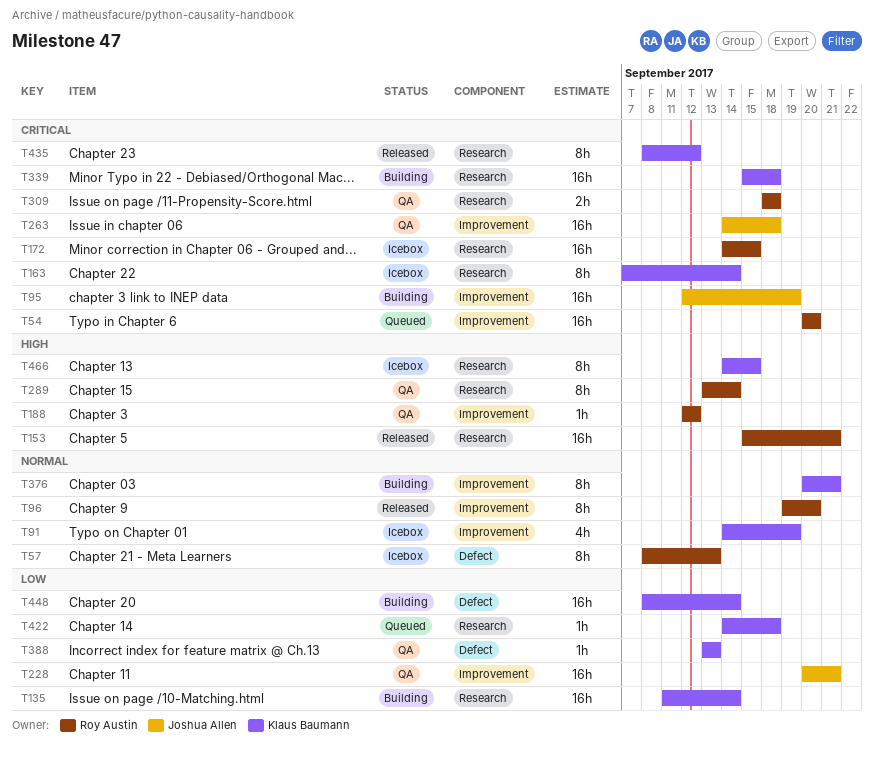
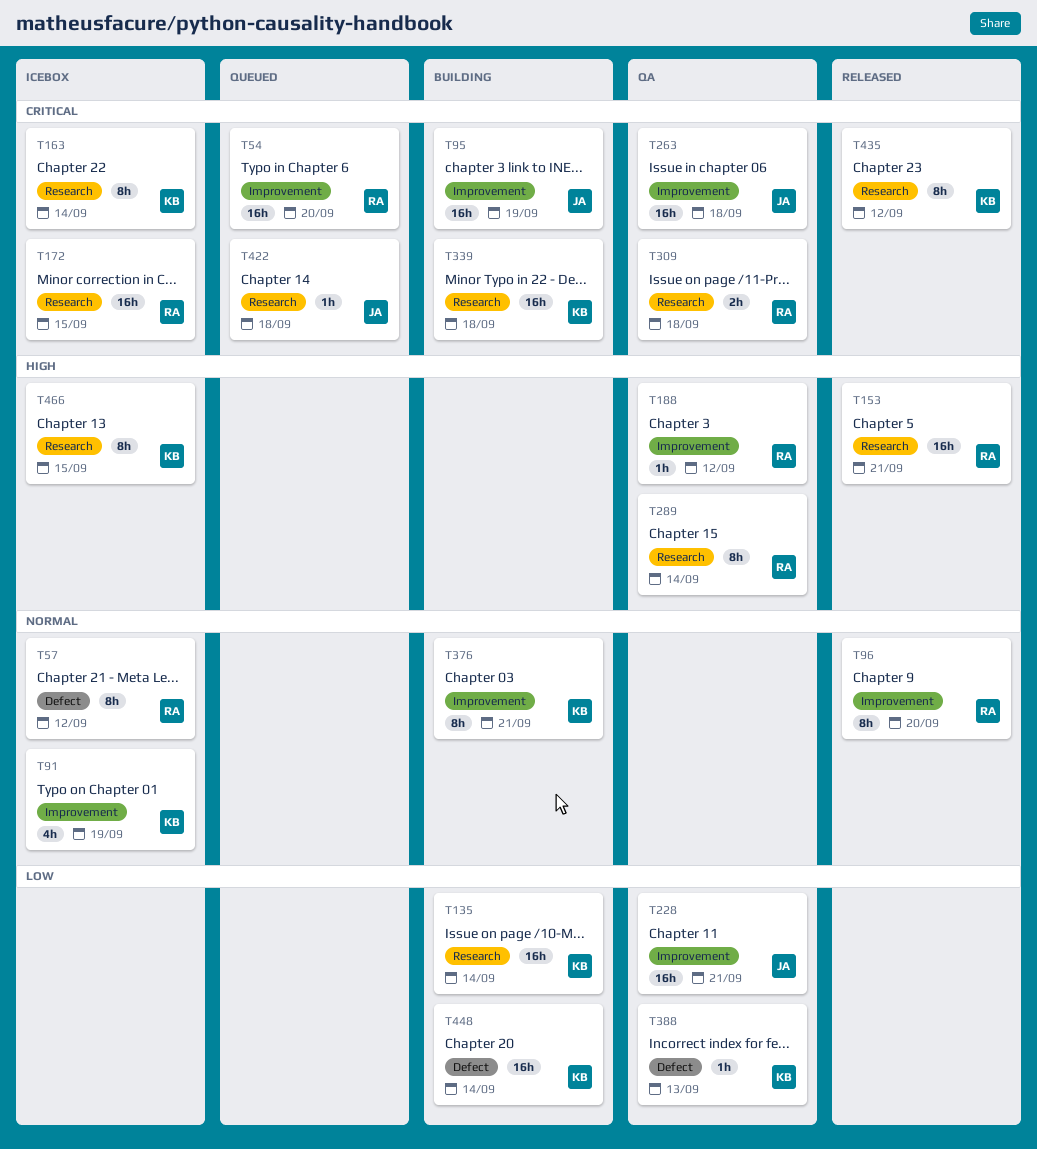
T57, due: Sep 13 -> Sep 12
T422, owner: Klaus Baumann -> Joshua Allen
T422, priority: Low -> Critical

